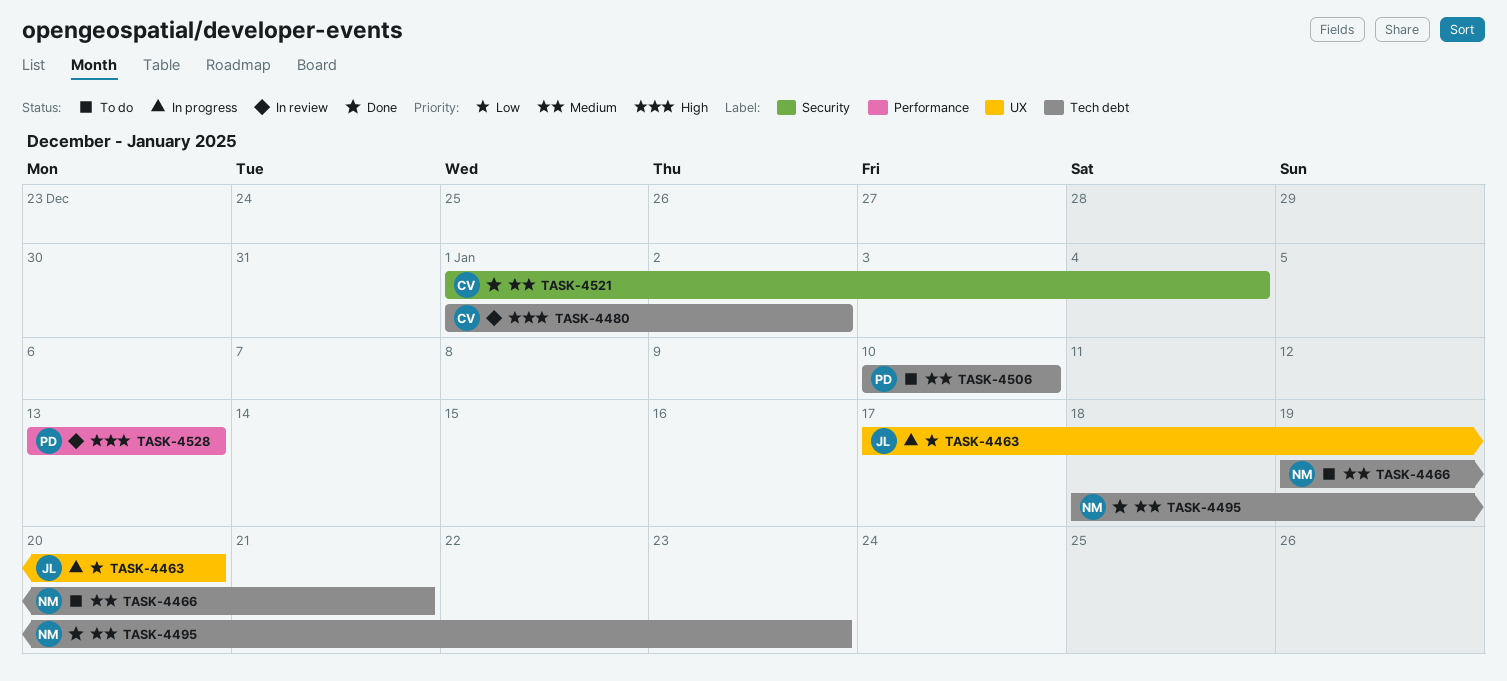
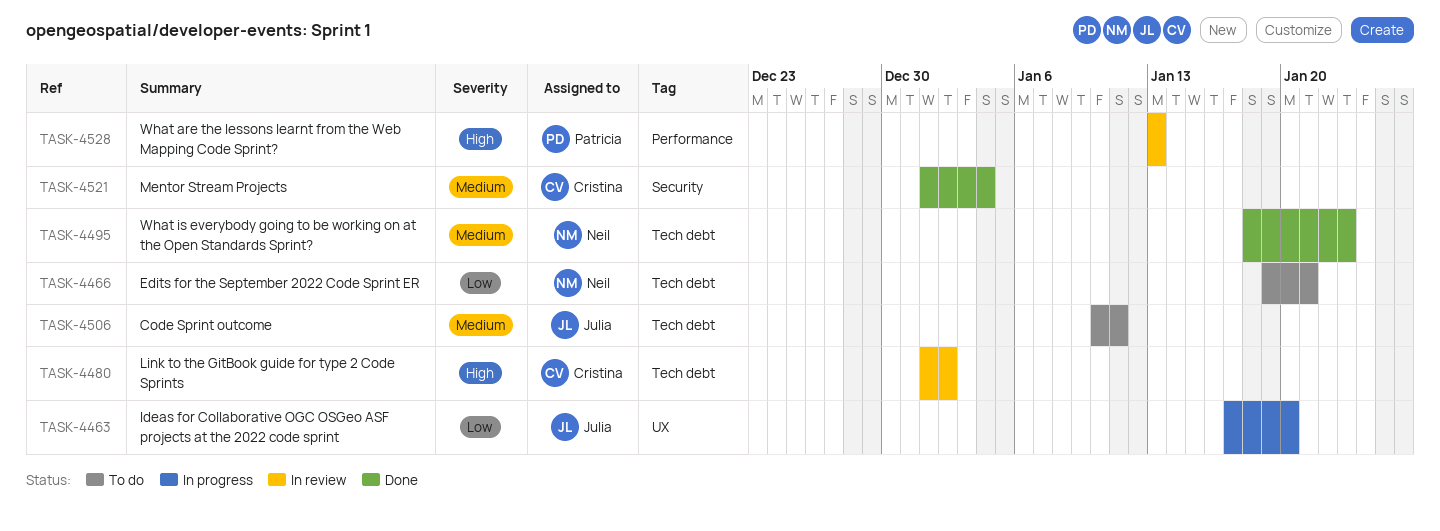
TASK-4466, priority: Medium -> Low
TASK-4506, owner: Patricia -> Julia
TASK-4506, due: Jan 10 -> Jan 11

